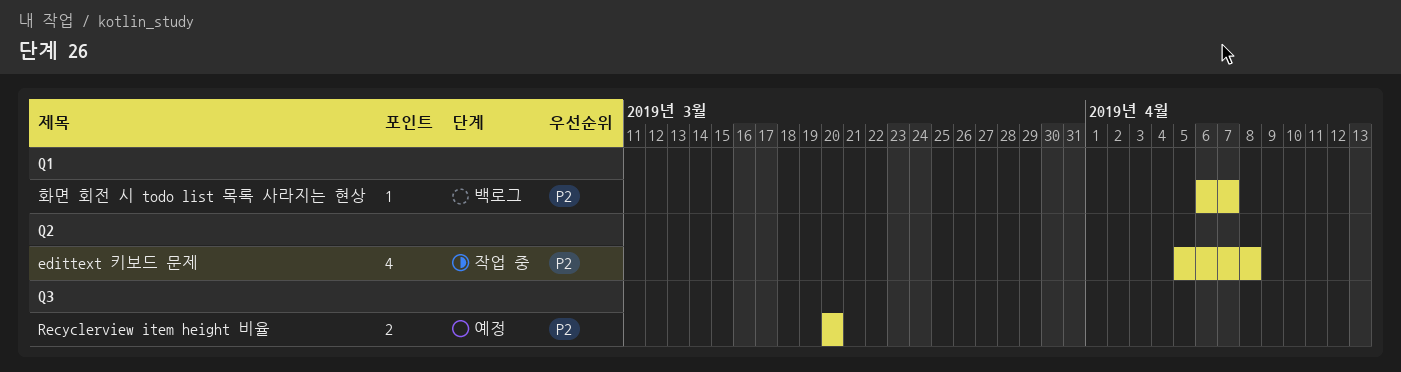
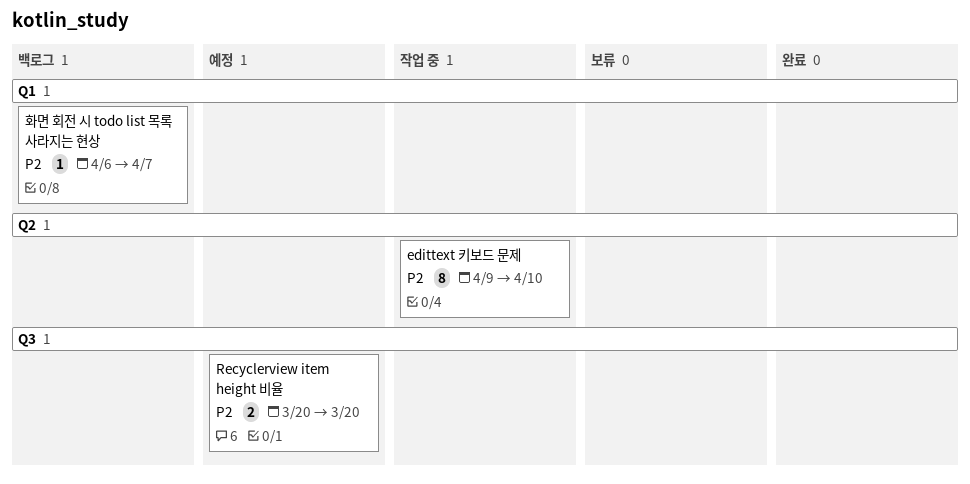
edittext 키보드 문제, estimate: 4 -> 8
edittext 키보드 문제, start: Apr 5 -> Apr 9
edittext 키보드 문제, due: Apr 8 -> Apr 10

